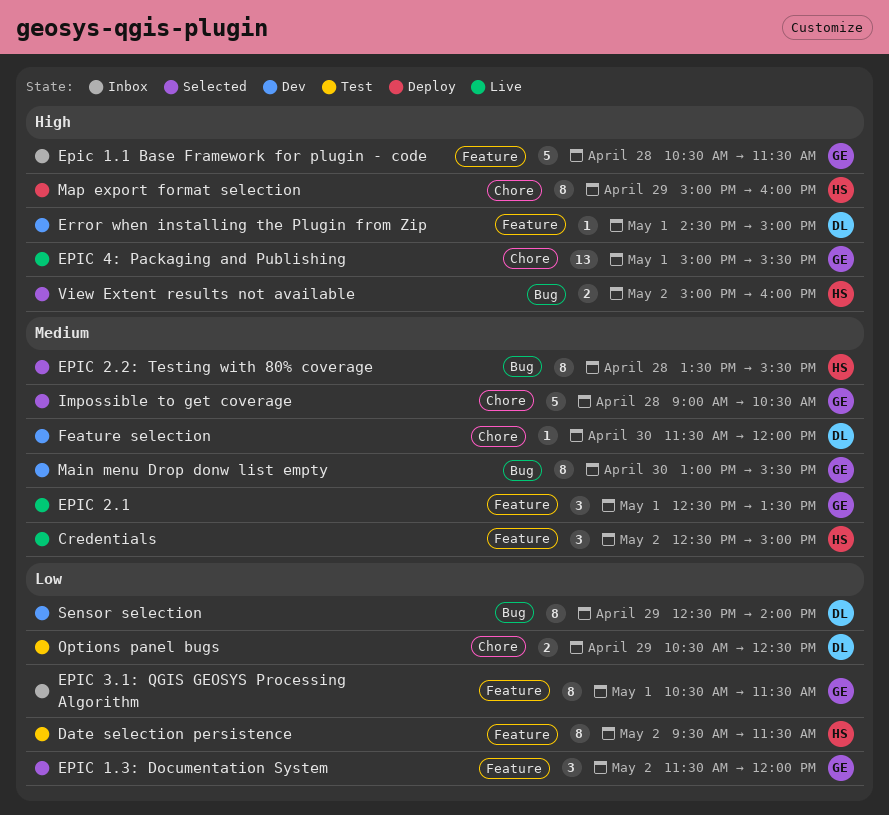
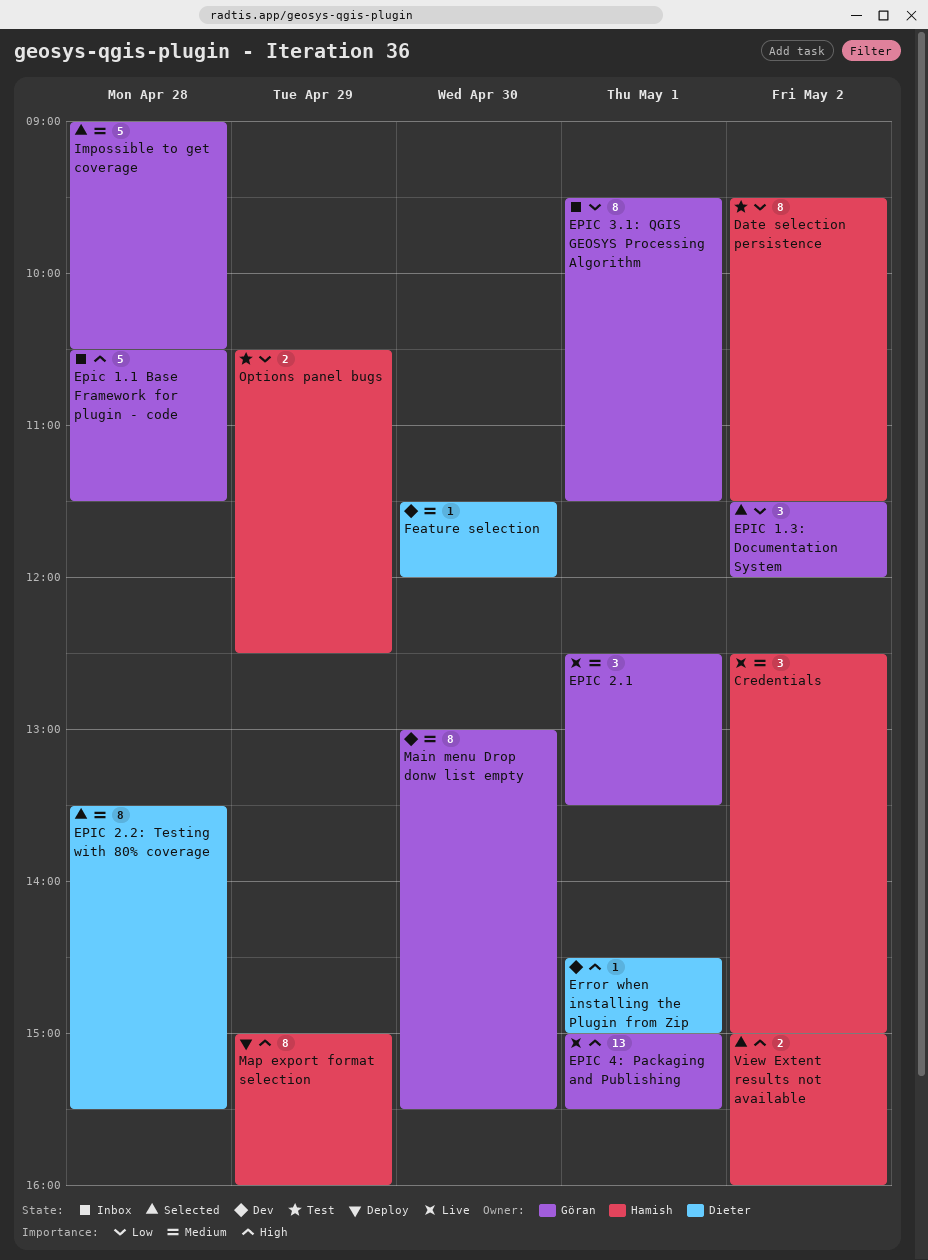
EPIC 2.2: Testing with 80% coverage, owner: Hamish -> Dieter
EPIC 3.1: QGIS GEOSYS Processing Algorithm, begins: 10:30 -> 09:30
Options panel bugs, owner: Dieter -> Hamish
Sensor selection: present -> none

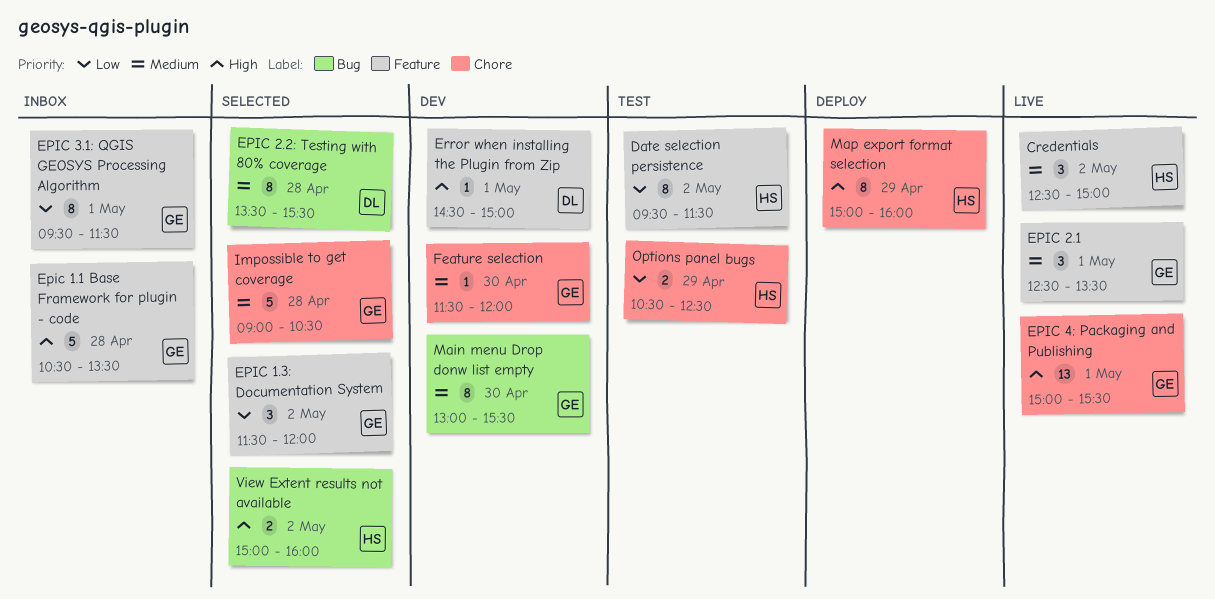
Epic 1.1 Base Framework for plugin - code, ends: 11:30 -> 13:30
Feature selection, owner: Dieter -> Göran

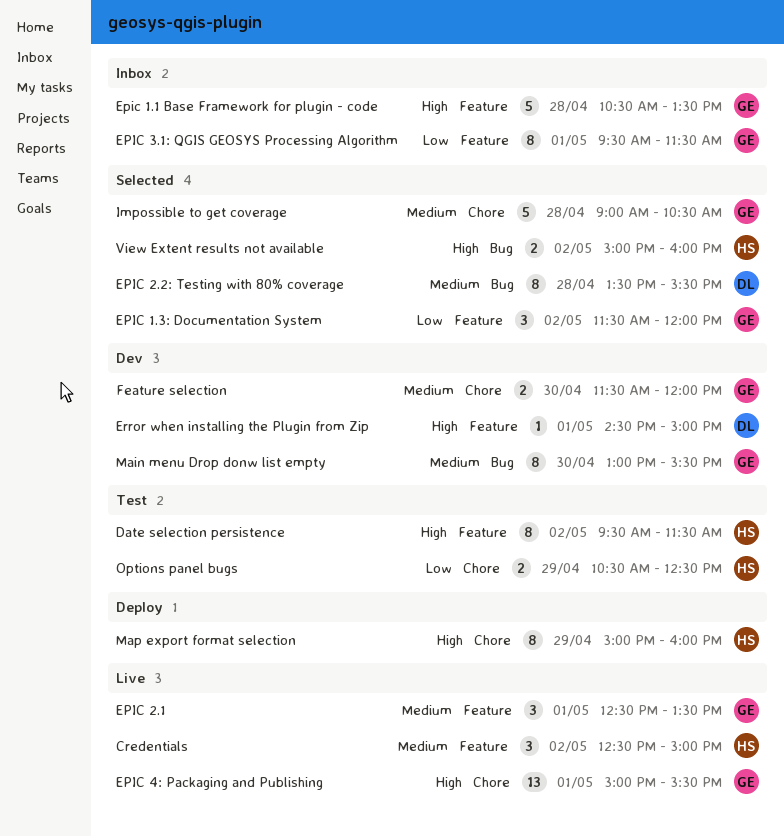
Date selection persistence, priority: Low -> High
Feature selection, estimate: 1 -> 2

